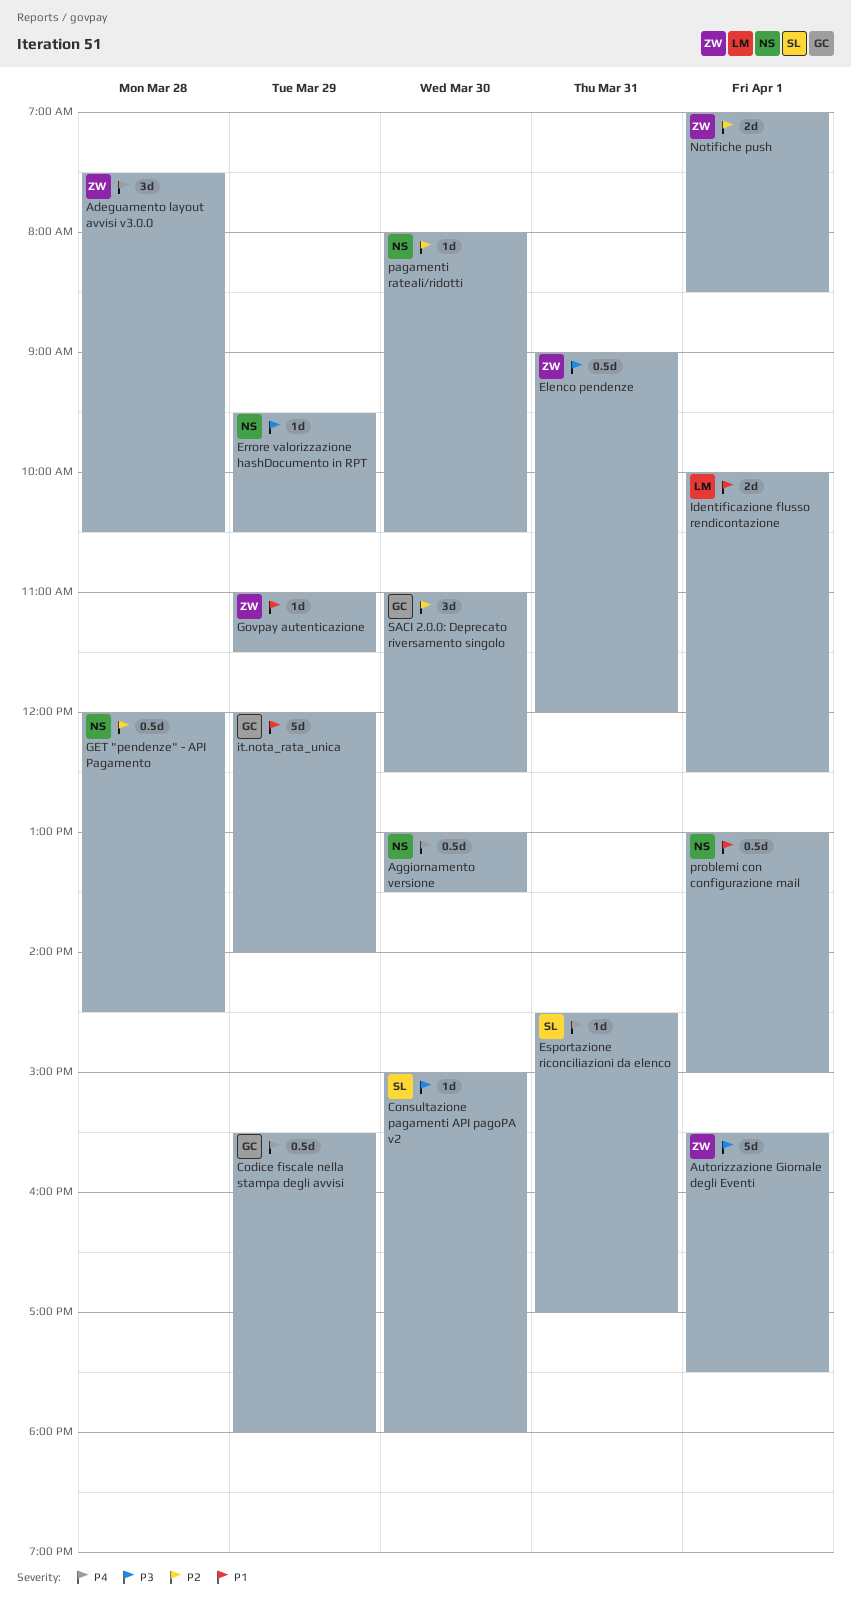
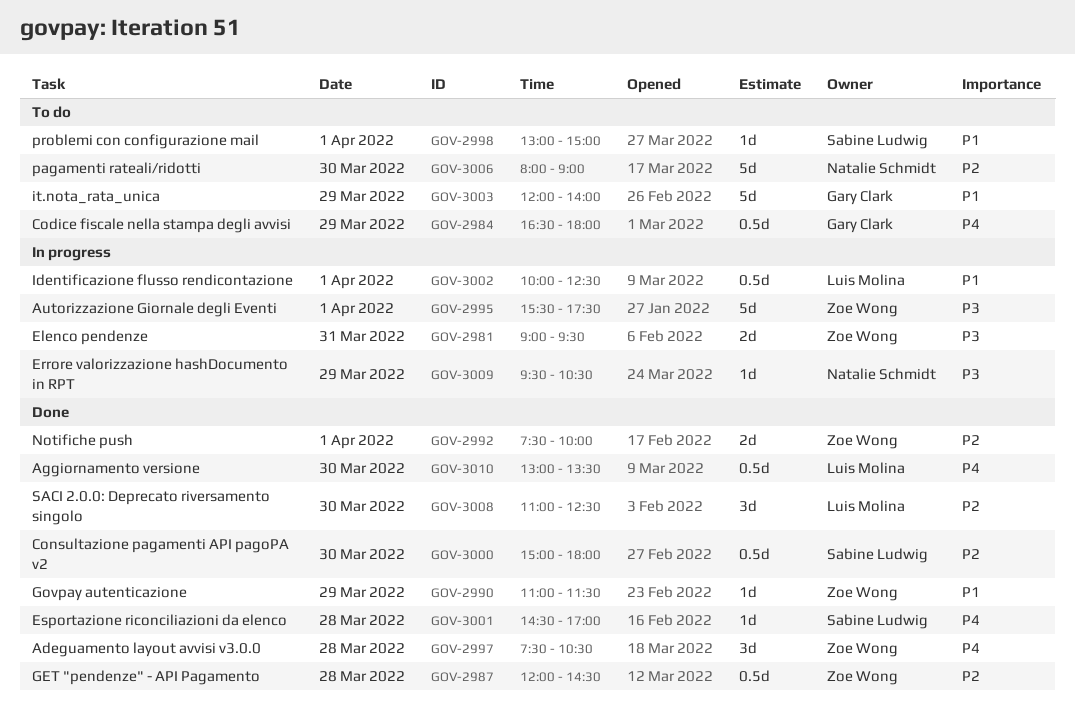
Aggiornamento versione, owner: Natalie Schmidt -> Luis Molina
Codice fiscale nella stampa degli avvisi, begins: 15:30 -> 16:30
Consultazione pagamenti API pagoPA v2, priority: P3 -> P2
Consultazione pagamenti API pagoPA v2, estimate: 1d -> 0.5d
Elenco pendenze, estimate: 0.5d -> 2d
Elenco pendenze, ends: 12:00 -> 09:30
Esportazione riconciliazioni da elenco, day: Mar 31 -> Mar 28
GET "pendenze" - API Pagamento, owner: Natalie Schmidt -> Zoe Wong
Identificazione flusso rendicontazione, estimate: 2d -> 0.5d
Notifiche push, begins: 07:00 -> 07:30
Notifiche push, ends: 08:30 -> 10:00
pagamenti rateali/ridotti, estimate: 1d -> 5d
pagamenti rateali/ridotti, ends: 10:30 -> 09:00
problemi con configurazione mail, owner: Natalie Schmidt -> Sabine Ludwig
problemi con configurazione mail, estimate: 0.5d -> 1d
SACI 2.0.0: Deprecato riversamento singolo, owner: Gary Clark -> Luis Molina

